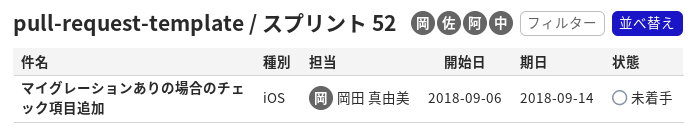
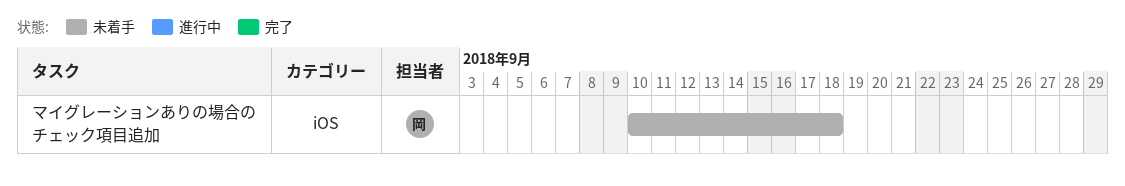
マイグレーションありの場合のチェック項目追加, start: Sep 6 -> Sep 10
マイグレーションありの場合のチェック項目追加, due: Sep 14 -> Sep 18

